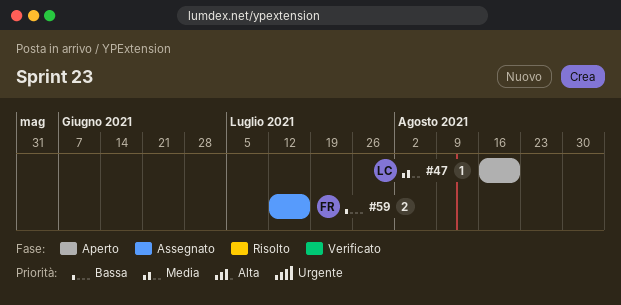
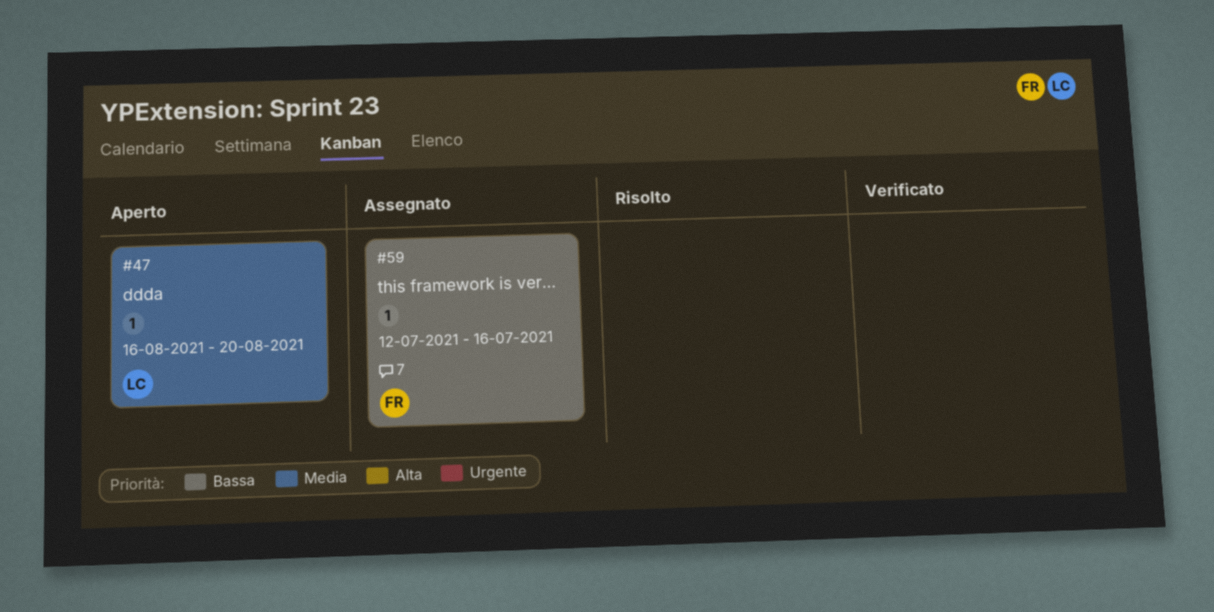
#59, estimate: 2 -> 1

